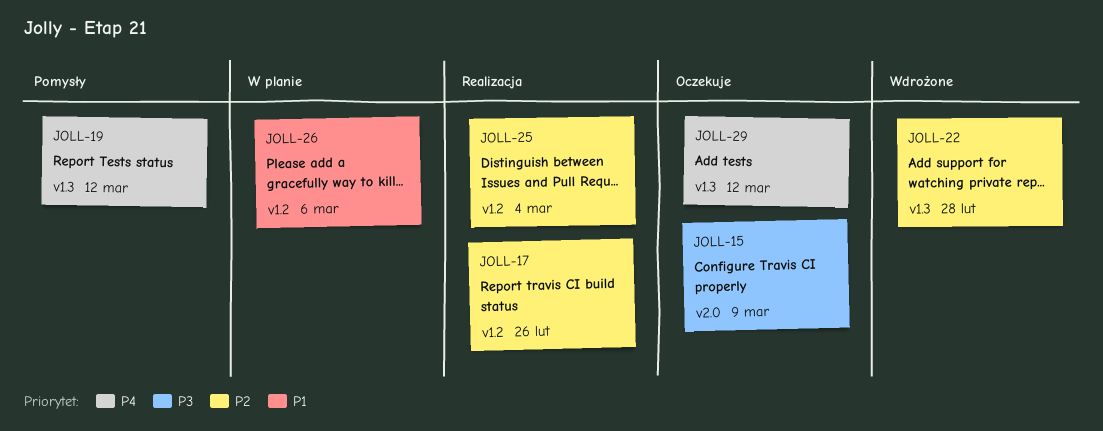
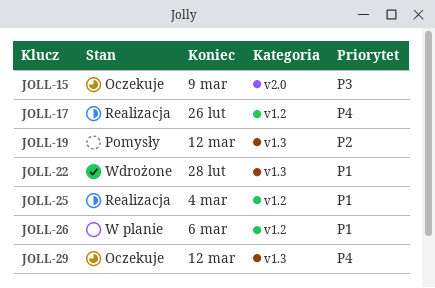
JOLL-17, priority: P2 -> P4
JOLL-19, priority: P4 -> P2
JOLL-22, priority: P2 -> P1
JOLL-25, priority: P2 -> P1

